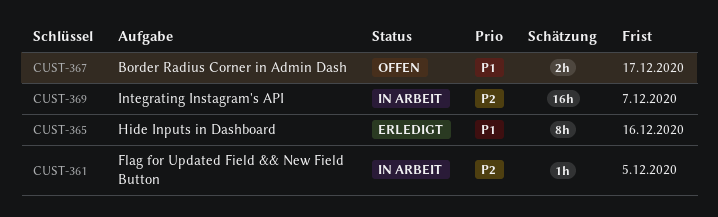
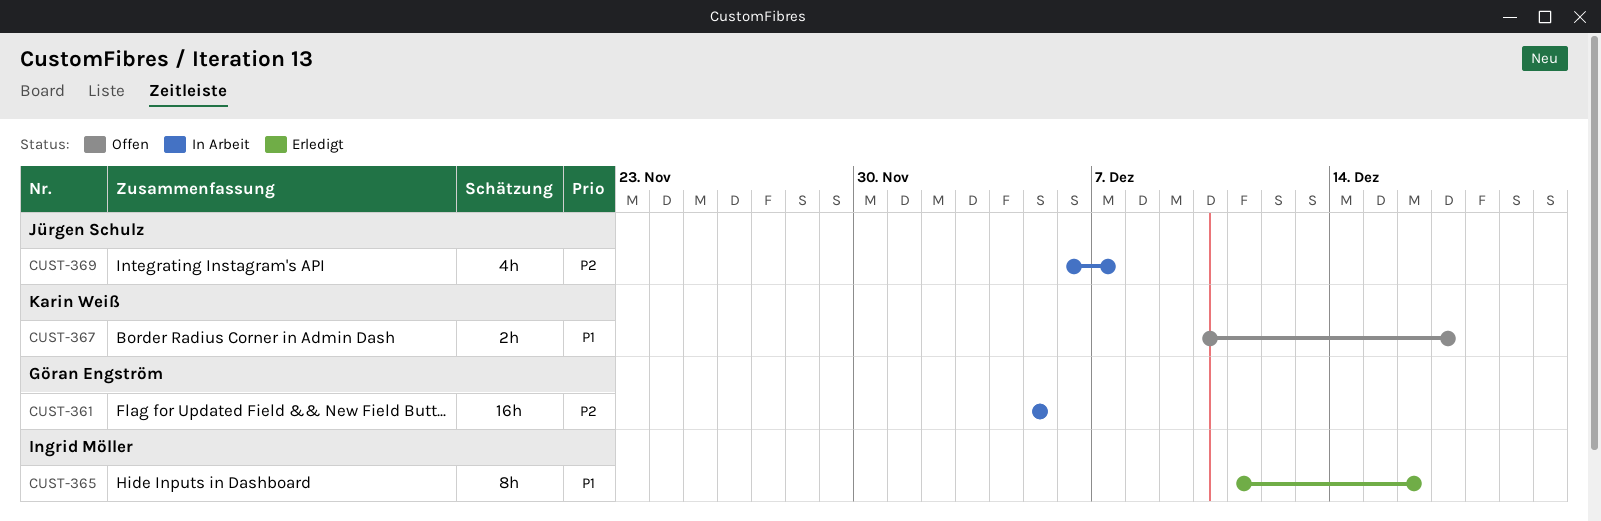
CUST-361, estimate: 1h -> 16h
CUST-369, estimate: 16h -> 4h

